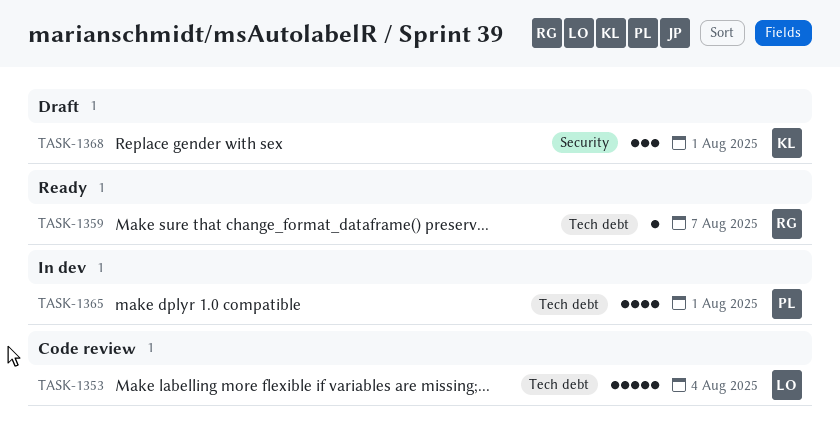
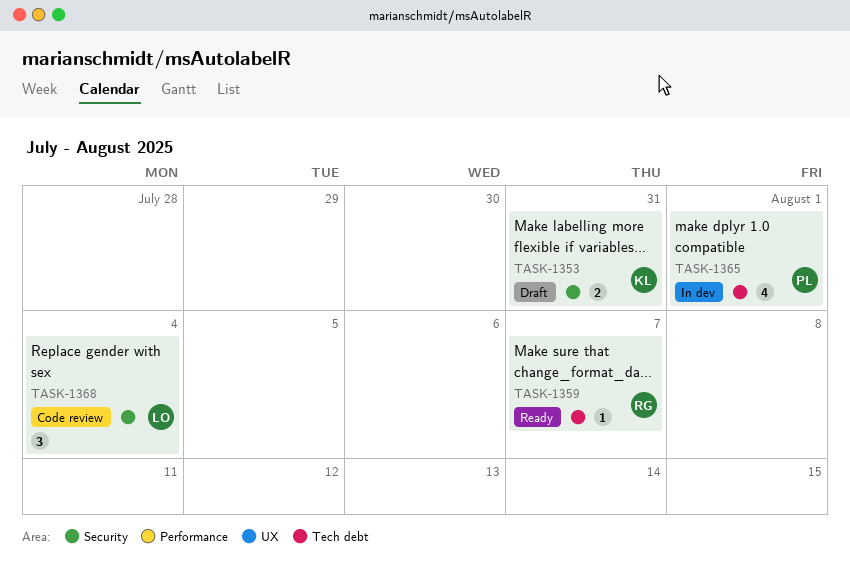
TASK-1353, status: Code review -> Draft
TASK-1353, owner: LO -> KL
TASK-1353, label: Tech debt -> Security
TASK-1353, estimate: 5 -> 2
TASK-1353, due: Aug 4 -> Jul 31
TASK-1368, status: Draft -> Code review
TASK-1368, owner: KL -> LO
TASK-1368, due: Aug 1 -> Aug 4

